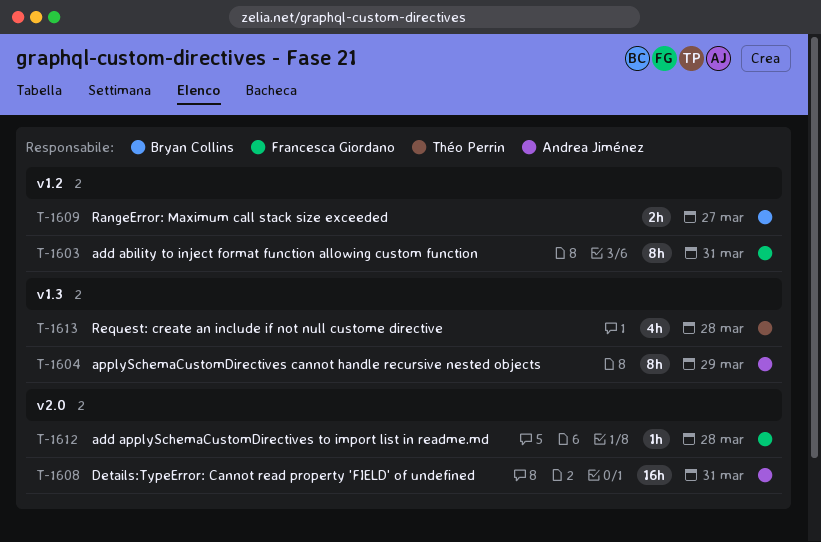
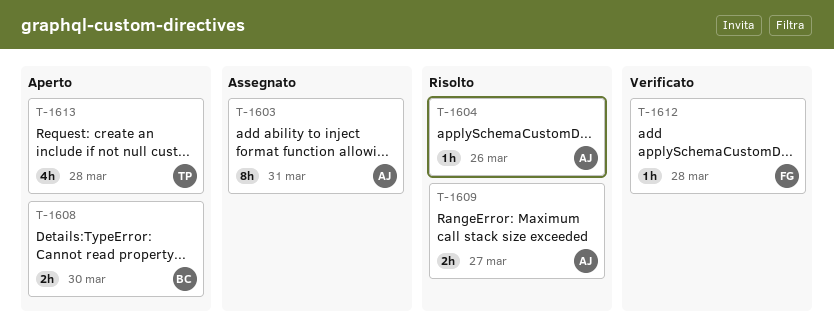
T-1603, owner: Francesca Giordano -> Andrea Jiménez
T-1604, estimate: 8h -> 1h
T-1604, due: Mar 29 -> Mar 26
T-1608, owner: Andrea Jiménez -> Bryan Collins
T-1608, estimate: 16h -> 2h
T-1608, due: Mar 31 -> Mar 30
T-1609, owner: Bryan Collins -> Andrea Jiménez

